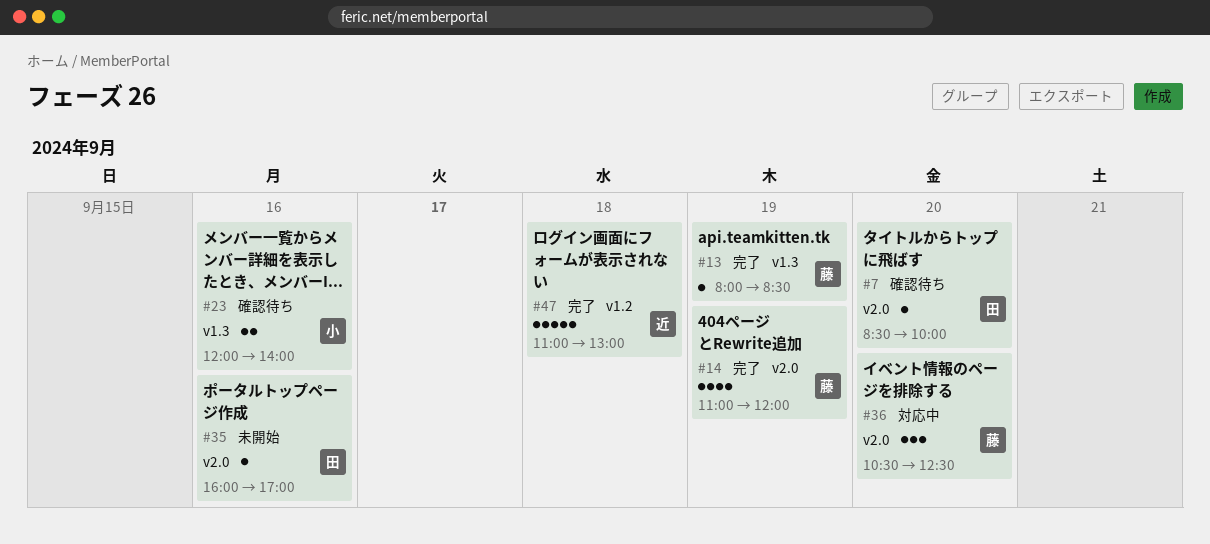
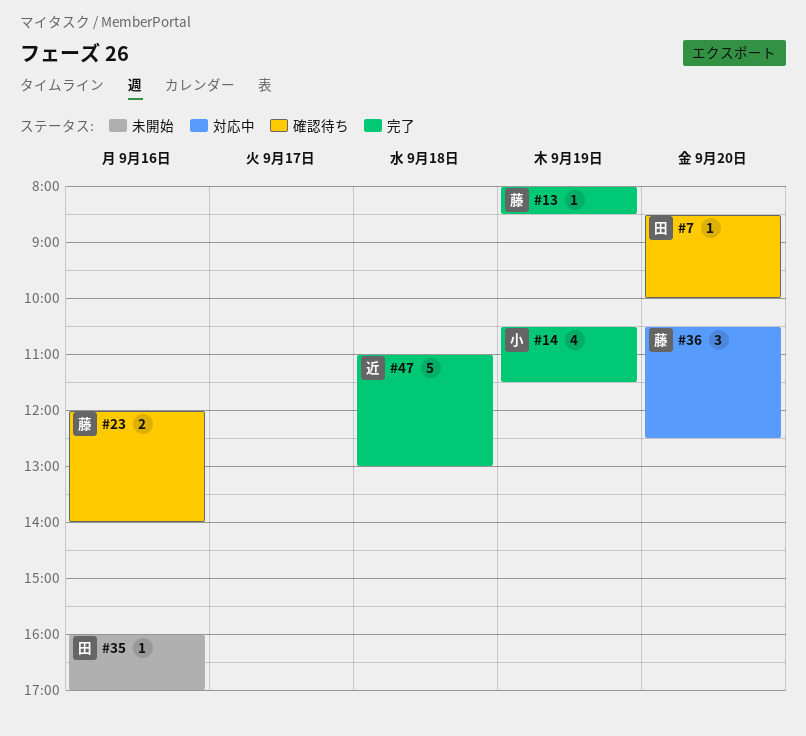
#14, owner: 藤 -> 小
#14, begins: 11:00 -> 10:30
#14, ends: 12:00 -> 11:30
#23, owner: 小 -> 藤

